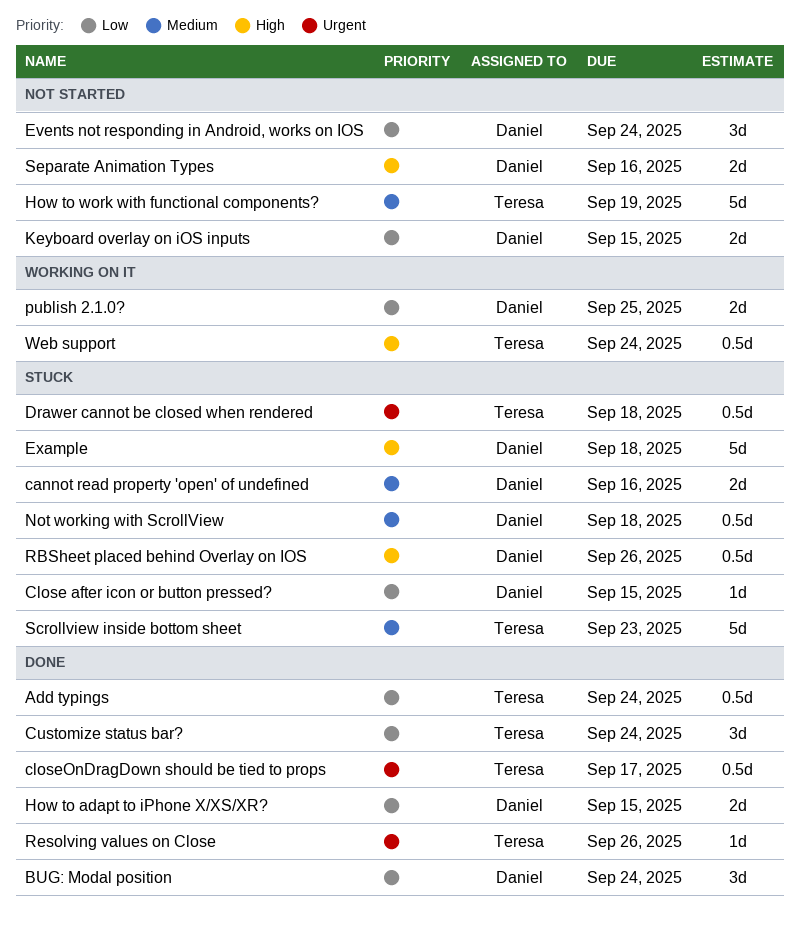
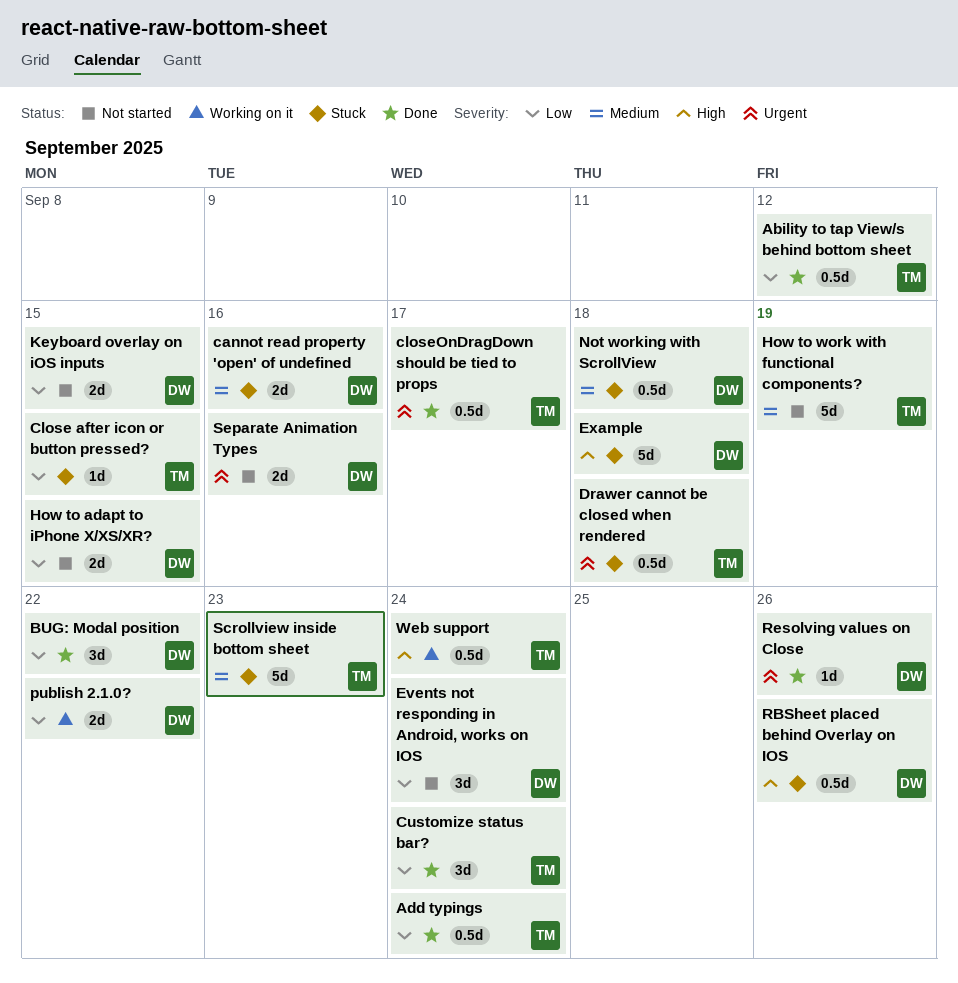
Ability to tap View/s behind bottom sheet: none -> present
BUG: Modal position, due: Sep 24 -> Sep 22
Close after icon or button pressed?, owner: Daniel -> Teresa
How to adapt to iPhone X/XS/XR?, status: Done -> Not started
publish 2.1.0?, due: Sep 25 -> Sep 22
Resolving values on Close, owner: Teresa -> Daniel
Separate Animation Types, priority: High -> Urgent

